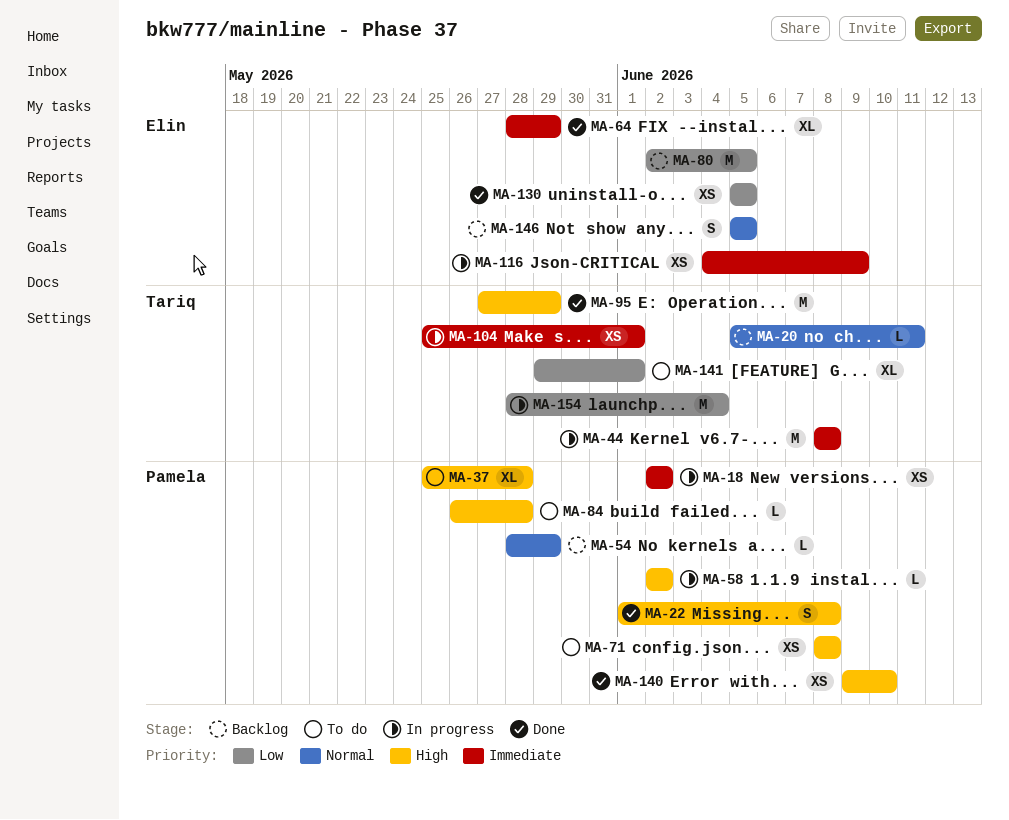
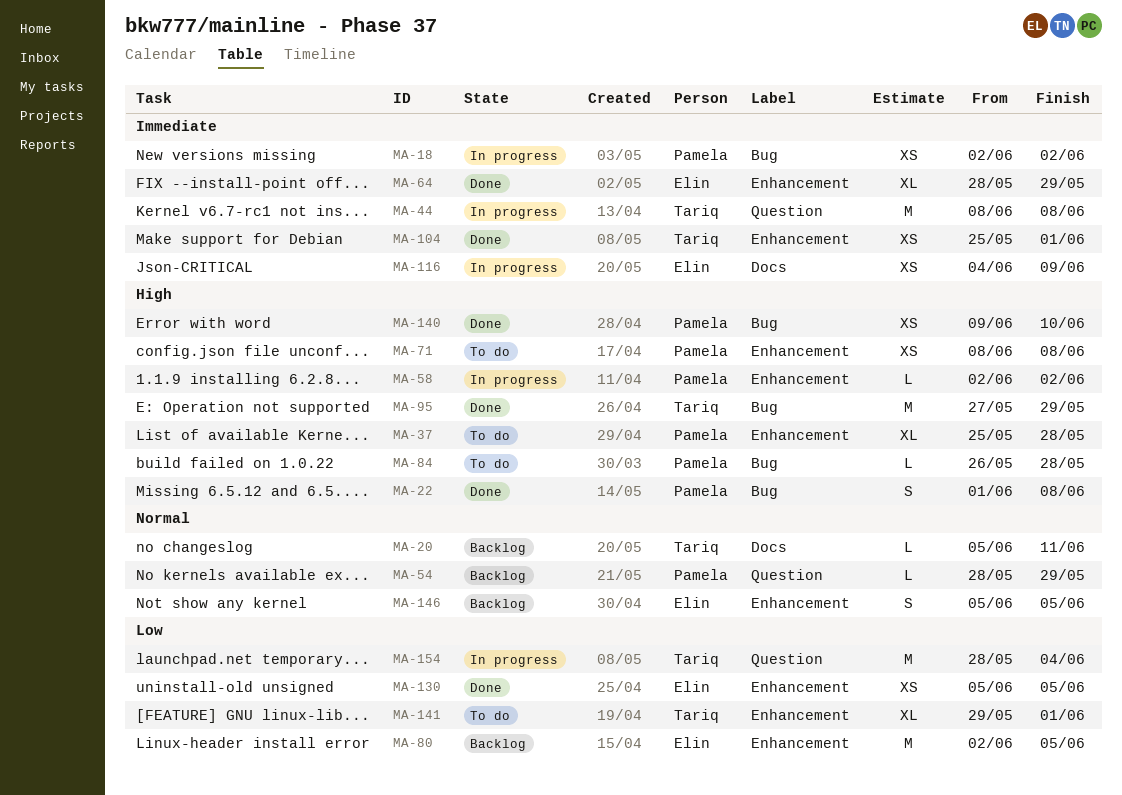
MA-104, status: In progress -> Done

